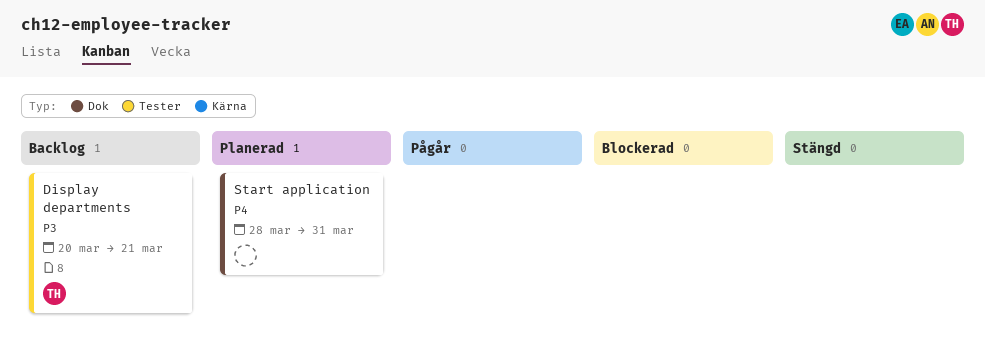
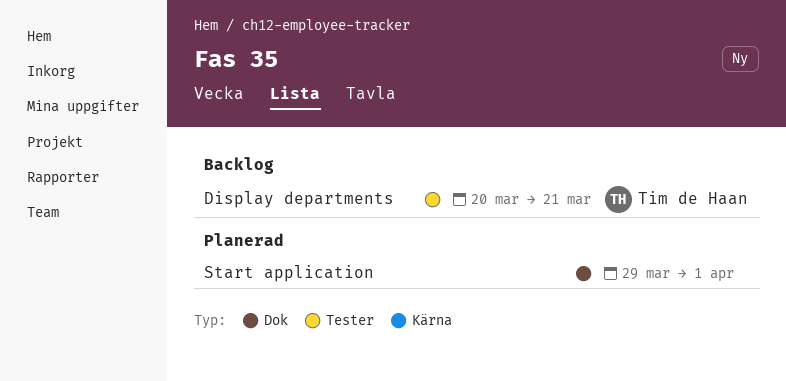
Start application, start: Mar 28 -> Mar 29
Start application, due: Mar 31 -> Apr 1

